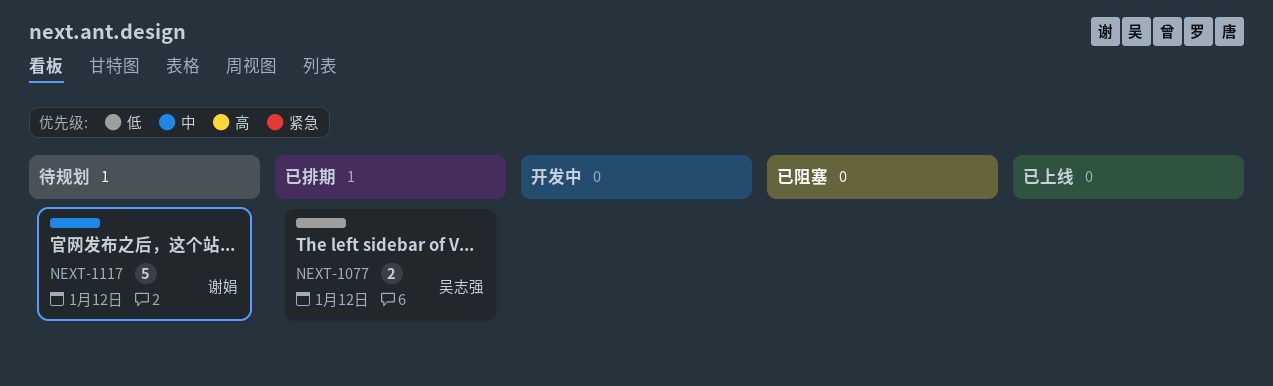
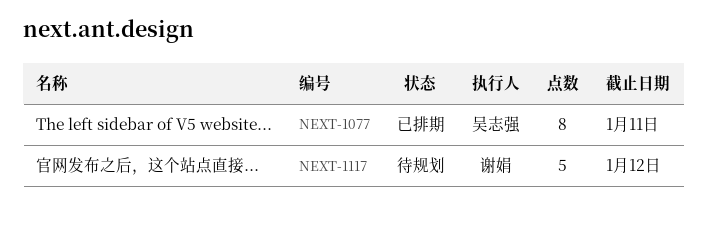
NEXT-1077, estimate: 2 -> 8
NEXT-1077, due: Jan 12 -> Jan 11

